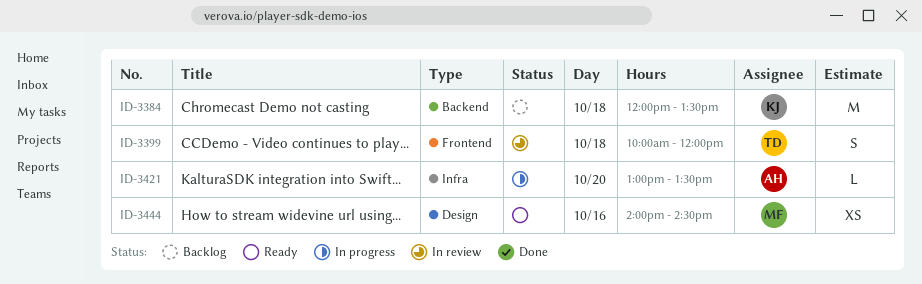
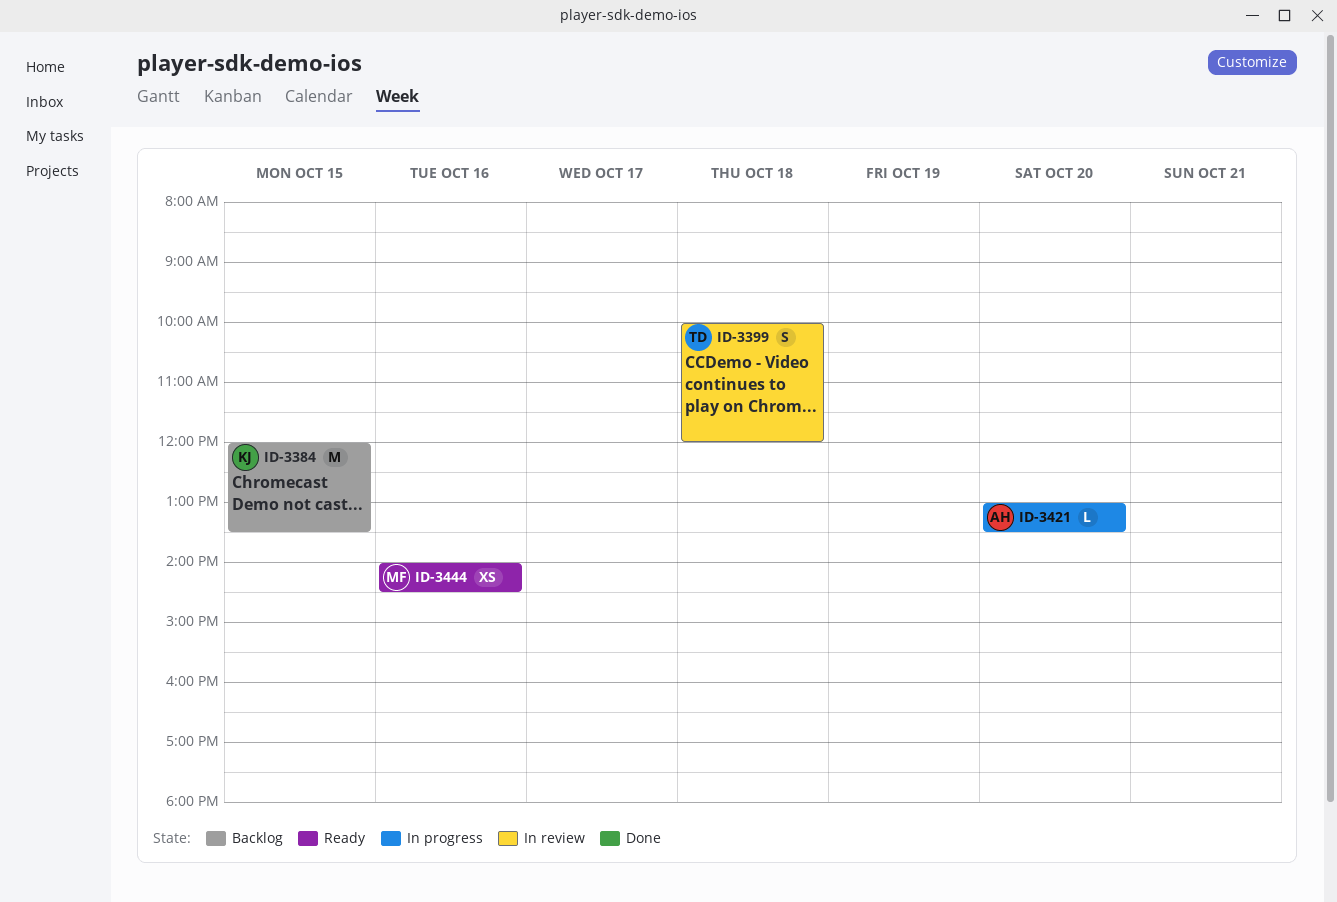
ID-3384, day: Oct 18 -> Oct 15

